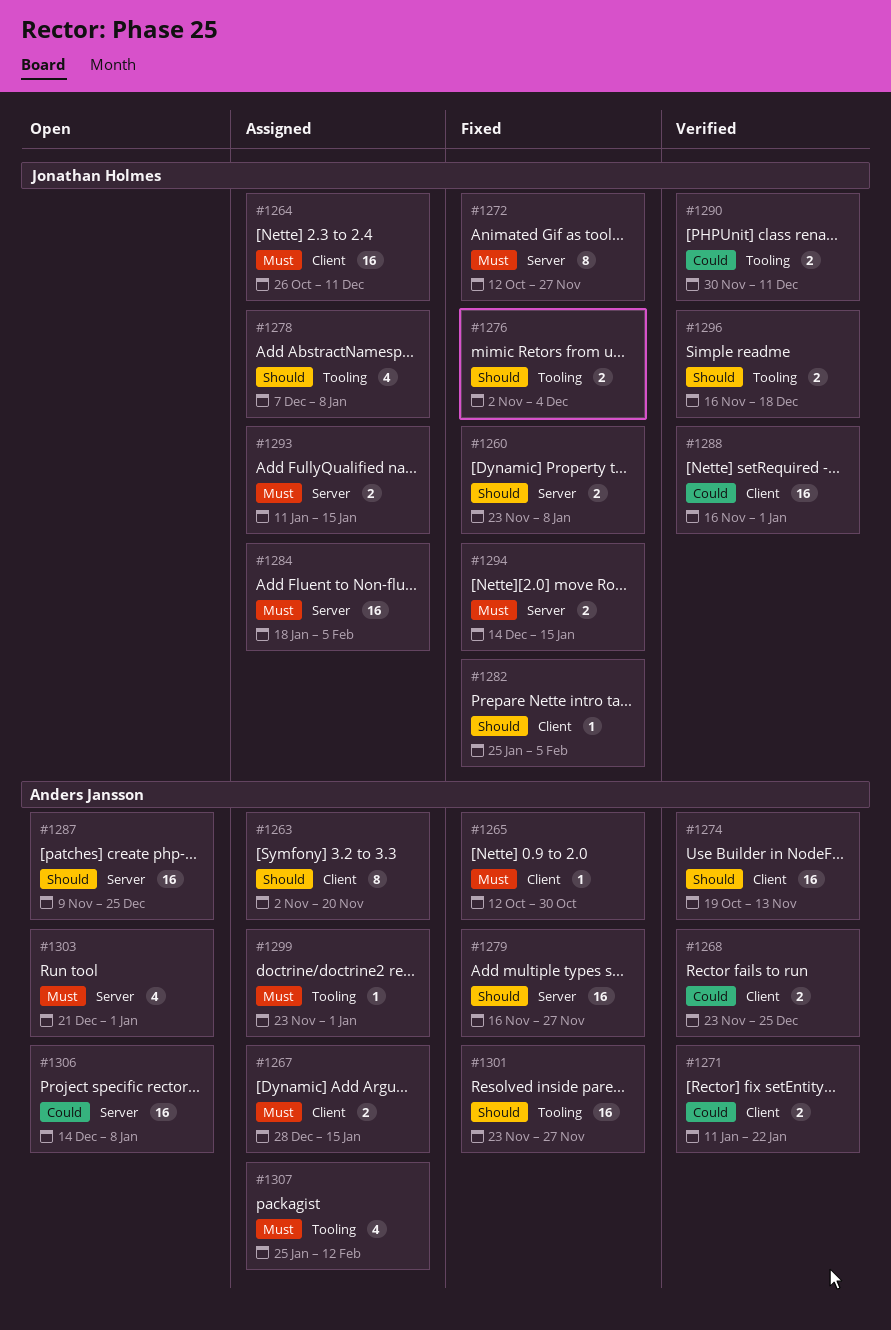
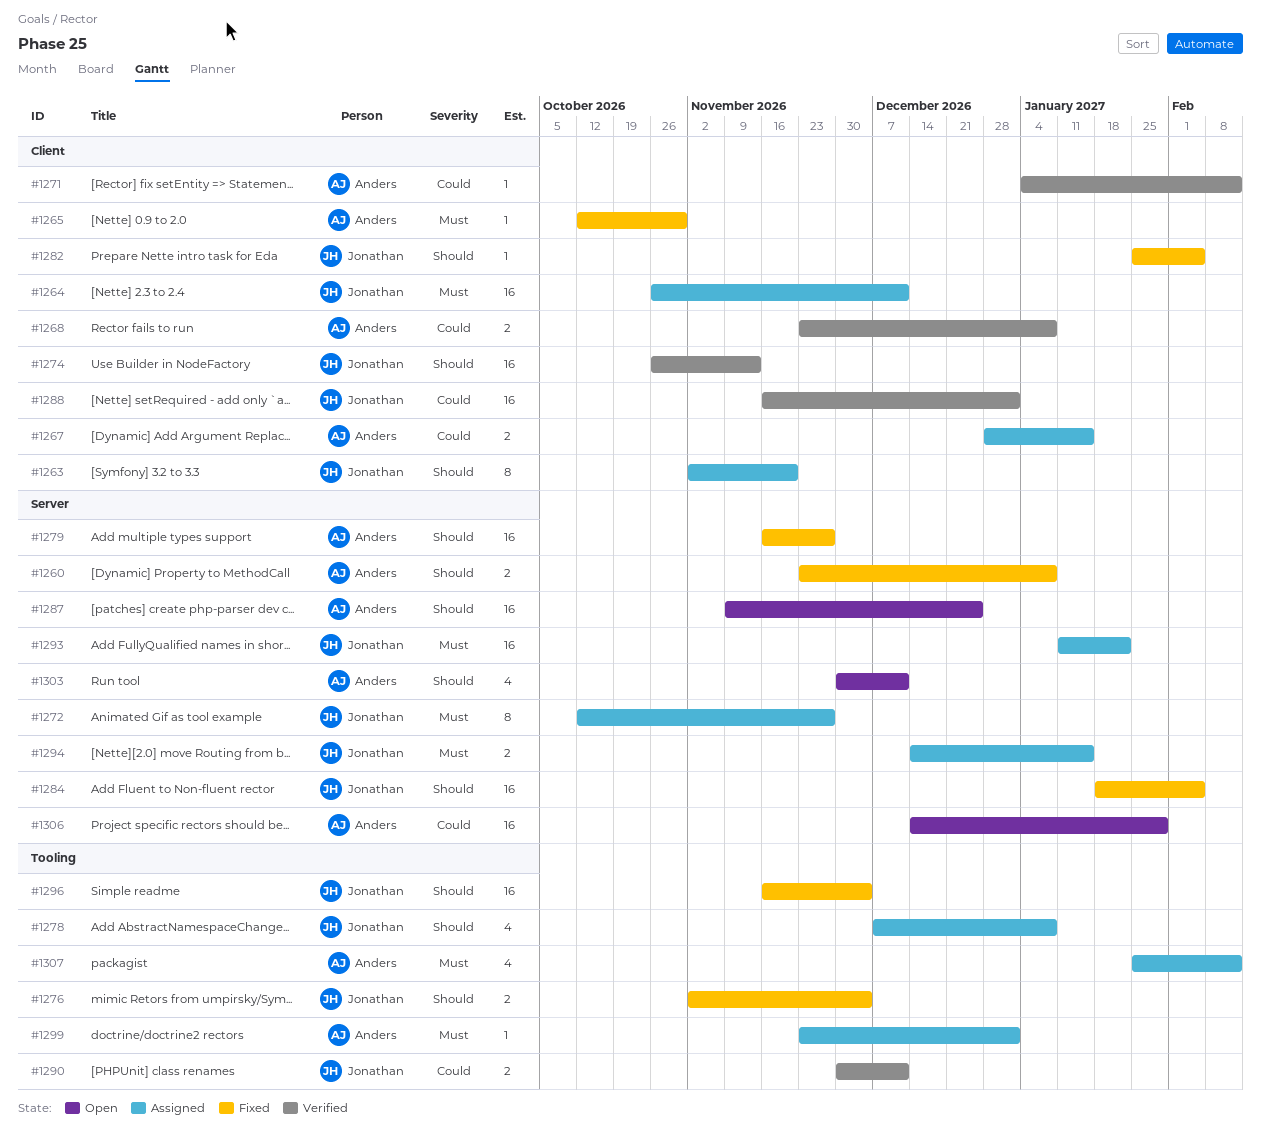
#1260, owner: Jonathan Holmes -> Anders Jansson
#1263, owner: Anders Jansson -> Jonathan Holmes
#1267, priority: Must -> Could
#1268, due: Dec 25 -> Jan 8
#1271, estimate: 2 -> 1
#1271, start: Jan 11 -> Jan 4
#1271, due: Jan 22 -> Feb 12
#1272, status: Fixed -> Assigned
#1274, owner: Anders Jansson -> Jonathan Holmes
#1274, start: Oct 19 -> Oct 26
#1284, status: Assigned -> Fixed
#1284, priority: Must -> Should
#1293, estimate: 2 -> 16
#1293, due: Jan 15 -> Jan 22
#1294, status: Fixed -> Assigned
#1296, status: Verified -> Fixed
#1296, estimate: 2 -> 16
#1296, due: Dec 18 -> Dec 4
#1301: present -> none
#1303, priority: Must -> Should
#1303, start: Dec 21 -> Nov 30
#1303, due: Jan 1 -> Dec 11
#1306, due: Jan 8 -> Jan 29

